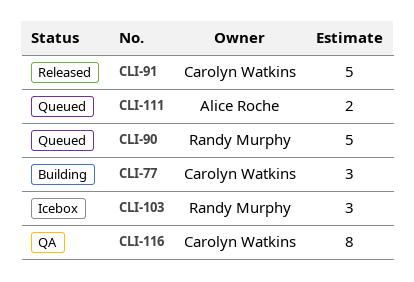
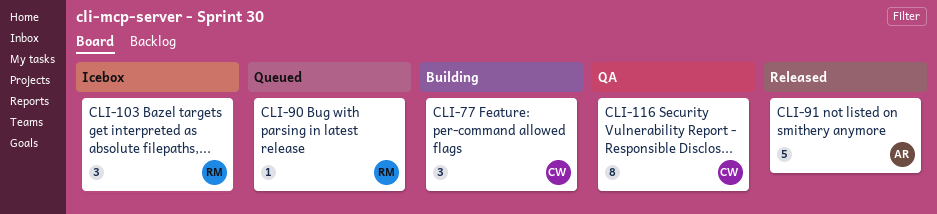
CLI-90, estimate: 5 -> 1
CLI-91, owner: Carolyn Watkins -> Alice Roche
CLI-111: present -> none

